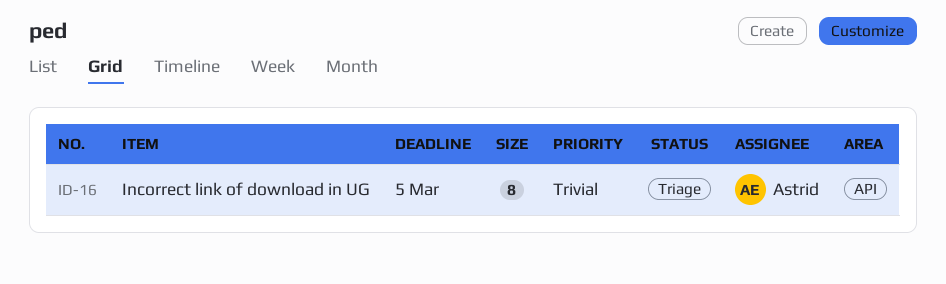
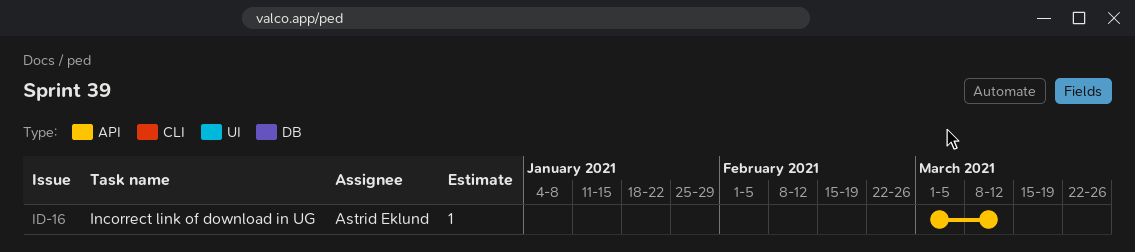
ID-16, estimate: 8 -> 1
ID-16, due: Mar 5 -> Mar 12

